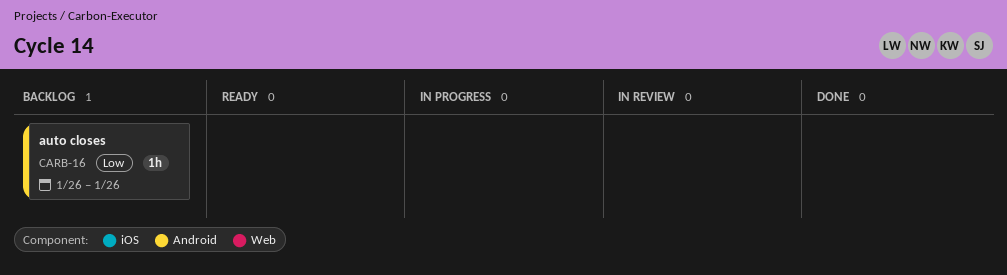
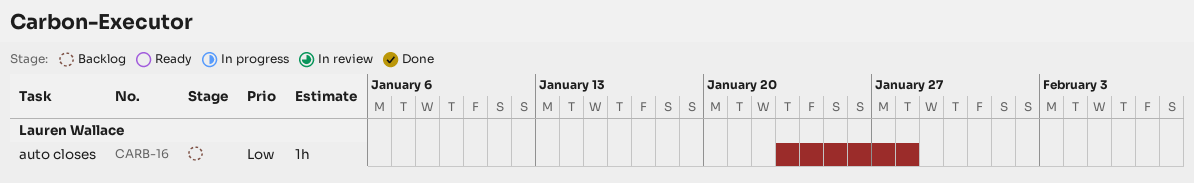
CARB-16, start: Jan 26 -> Jan 23
CARB-16, due: Jan 26 -> Jan 28

